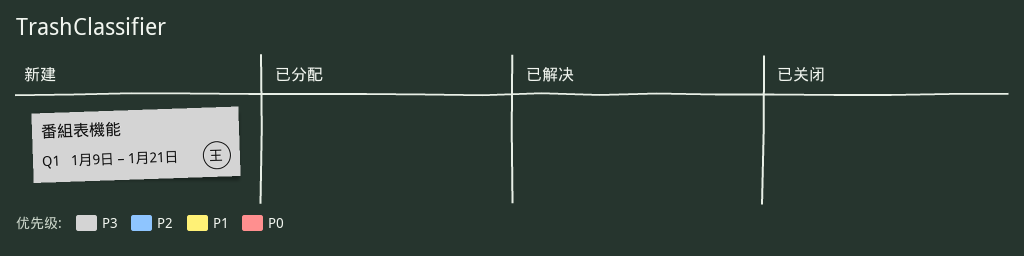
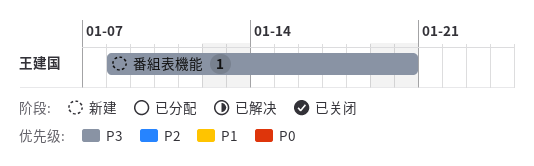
番組表機能, start: Jan 9 -> Jan 8
番組表機能, due: Jan 21 -> Jan 20

